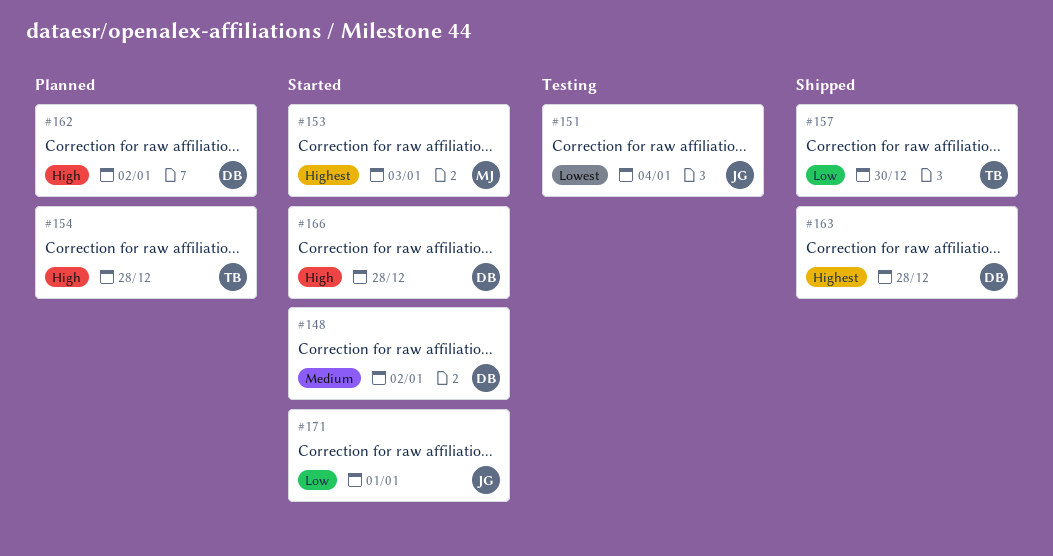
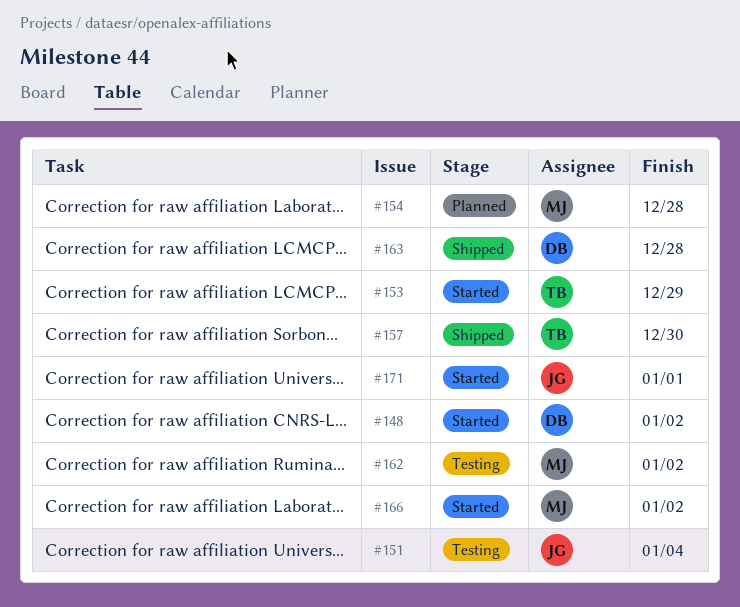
#153, owner: MJ -> TB
#153, due: Jan 3 -> Dec 29
#154, owner: TB -> MJ
#162, status: Planned -> Testing
#162, owner: DB -> MJ
#166, owner: DB -> MJ
#166, due: Dec 28 -> Jan 2

